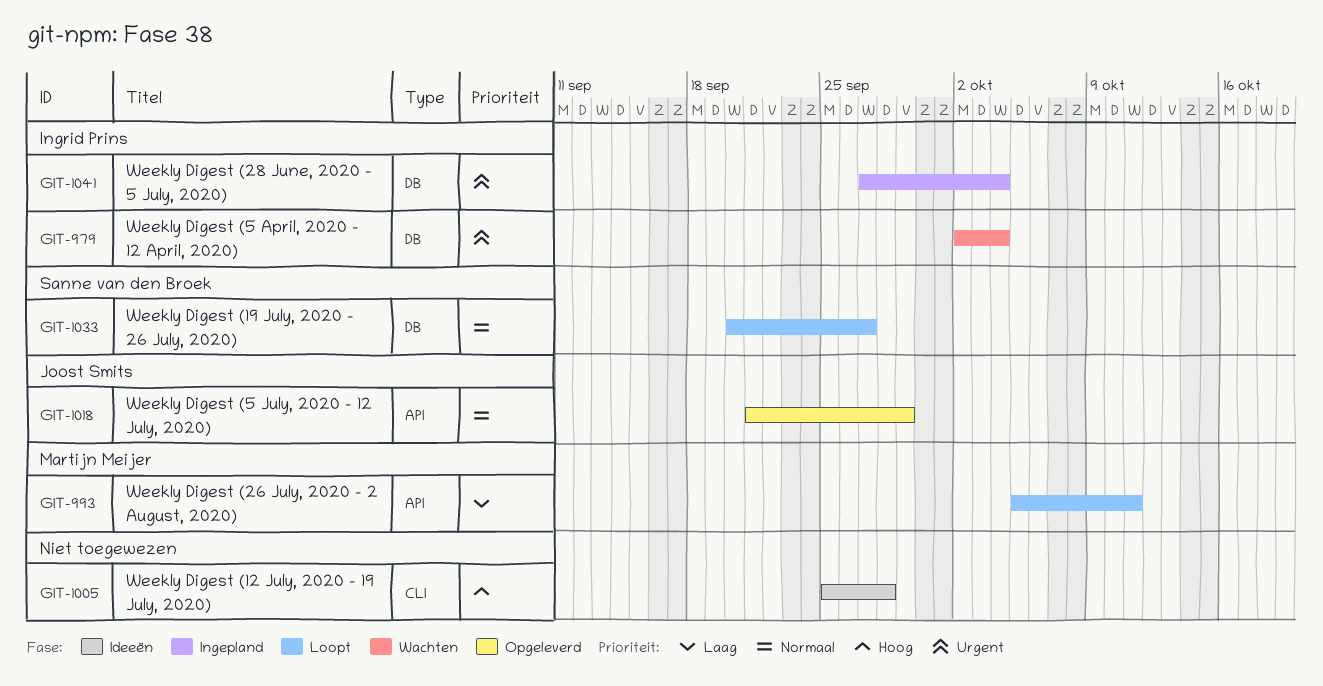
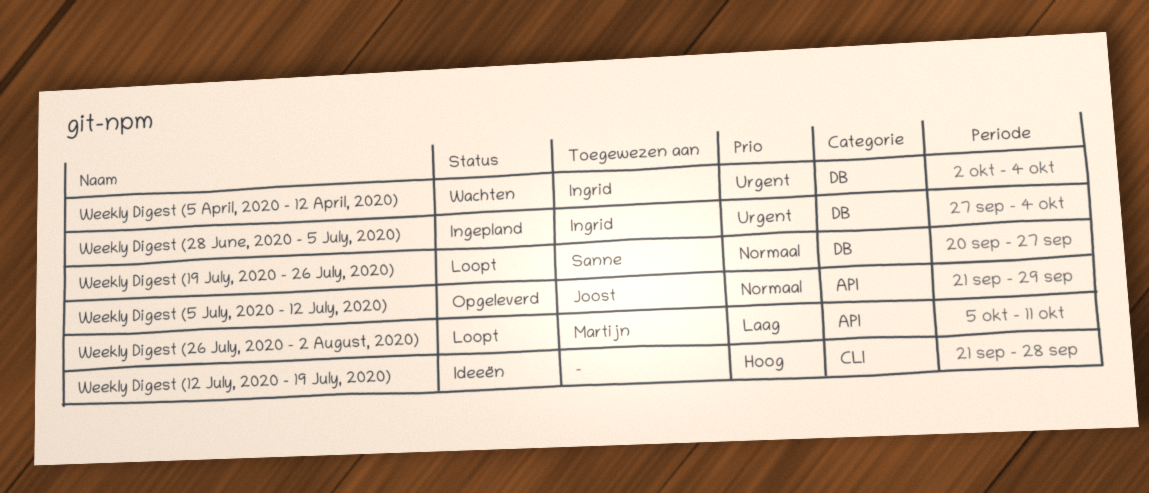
Weekly Digest (12 July, 2020 - 19 July, 2020), start: Sep 25 -> Sep 21

